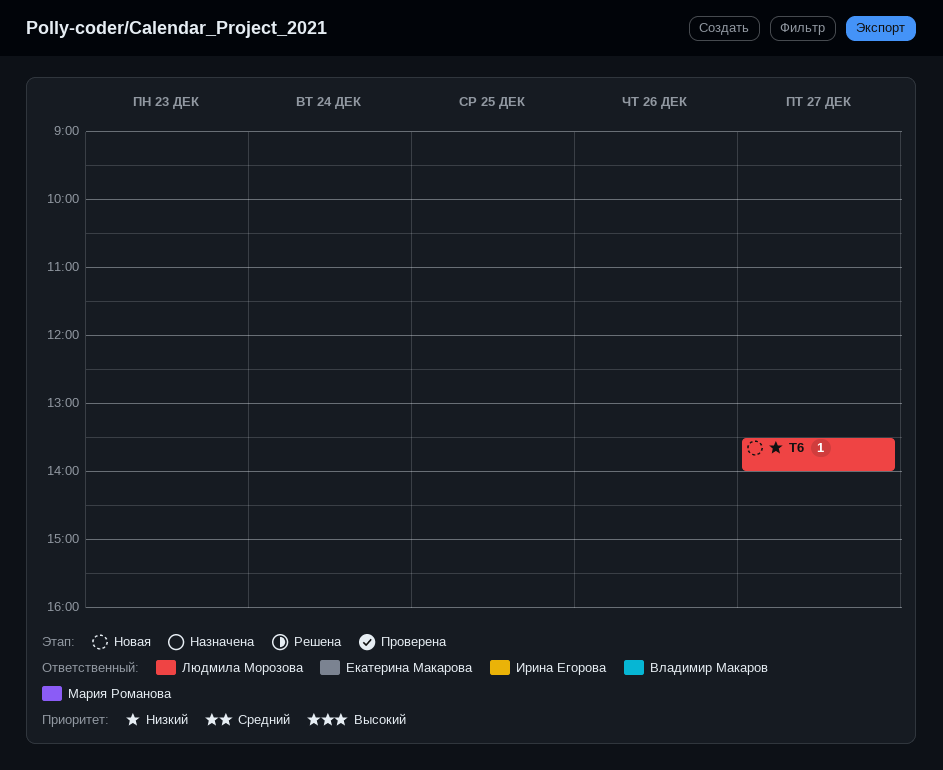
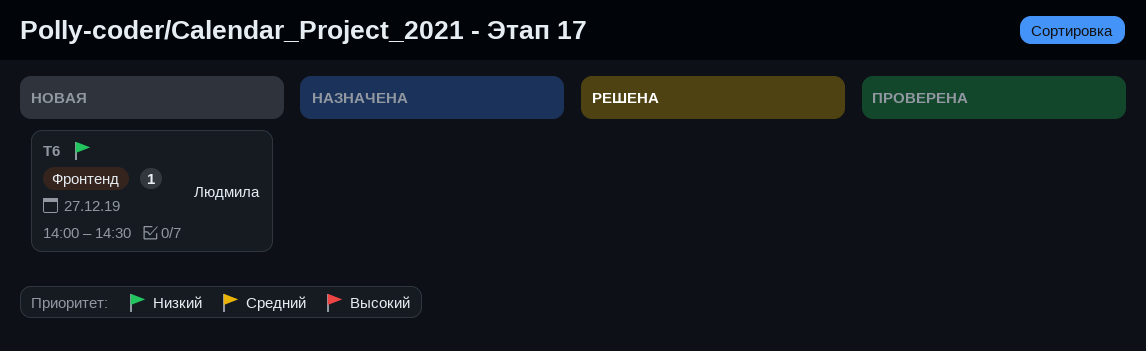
T6, begins: 13:30 -> 14:00
T6, ends: 14:00 -> 14:30

